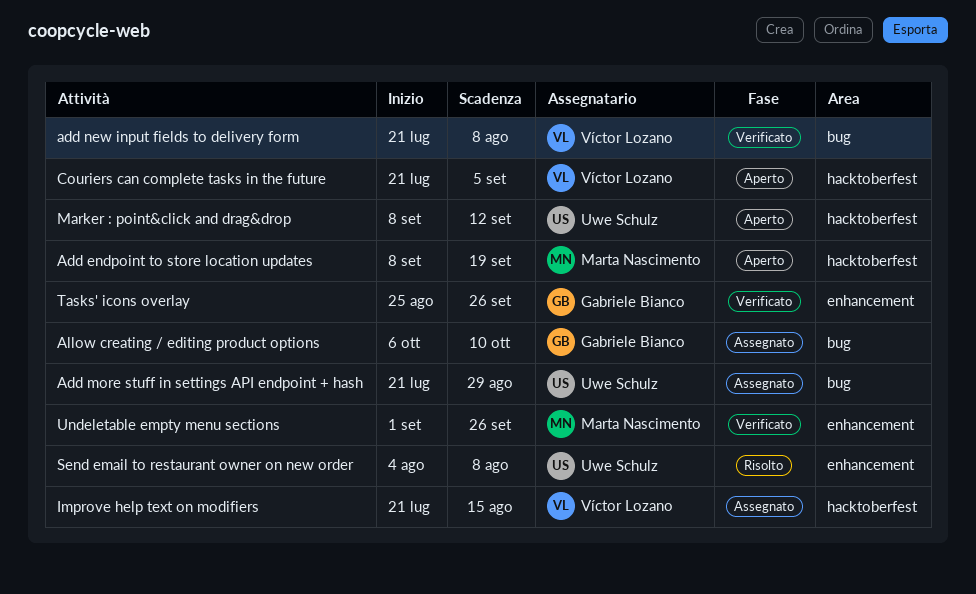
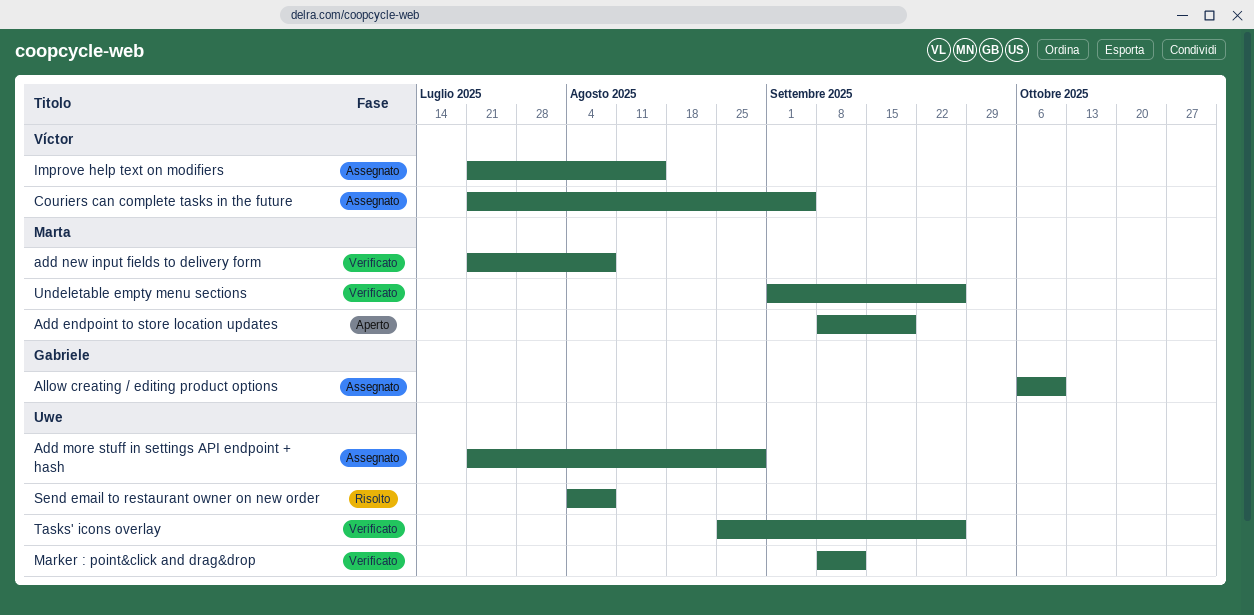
add new input fields to delivery form, owner: Víctor Lozano -> Marta Nascimento
Couriers can complete tasks in the future, status: Aperto -> Assegnato
Marker : point&click and drag&drop, status: Aperto -> Verificato
Tasks' icons overlay, owner: Gabriele Bianco -> Uwe Schulz

